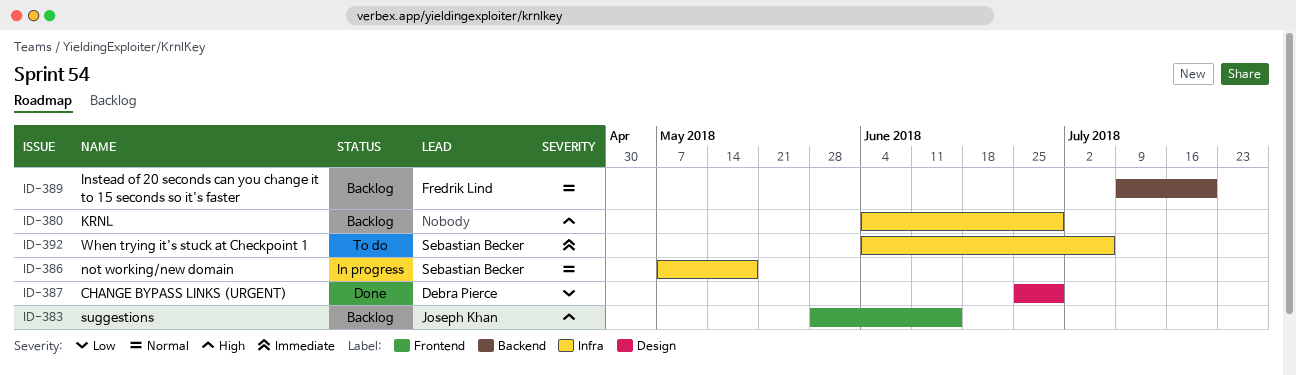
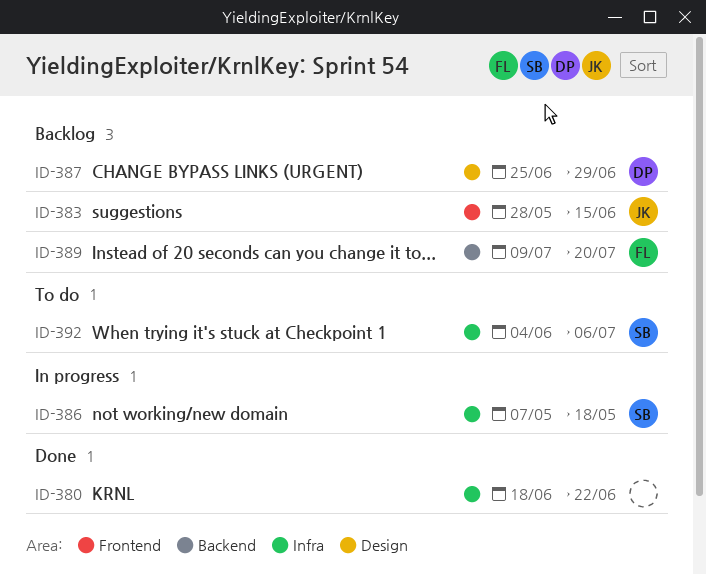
ID-380, status: Backlog -> Done
ID-380, start: Jun 4 -> Jun 18
ID-380, due: Jun 29 -> Jun 22
ID-387, status: Done -> Backlog

